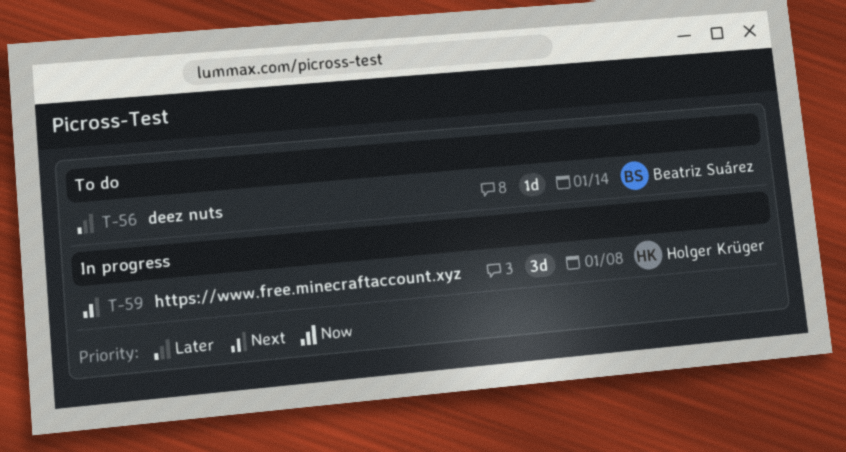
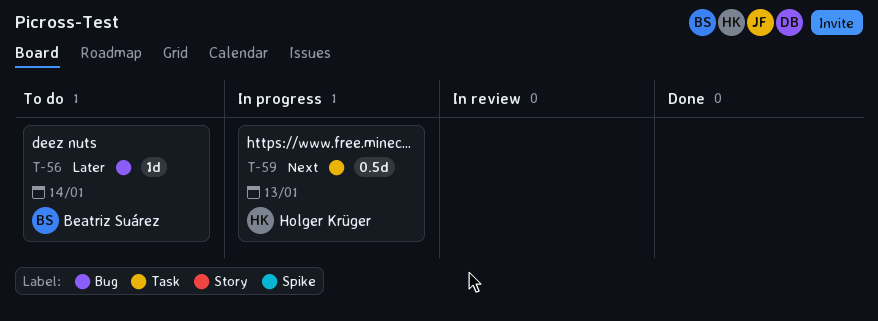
T-59, estimate: 3d -> 0.5d
T-59, due: Jan 8 -> Jan 13

